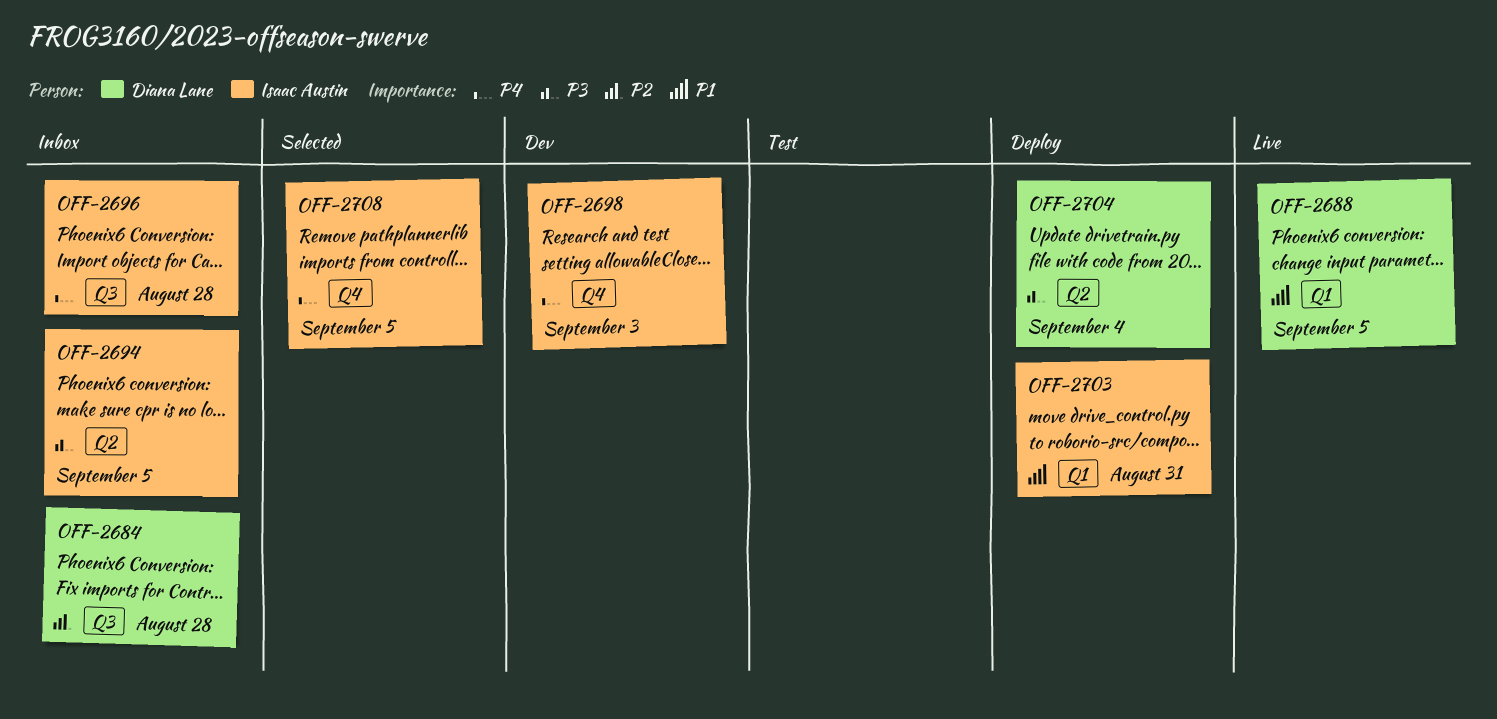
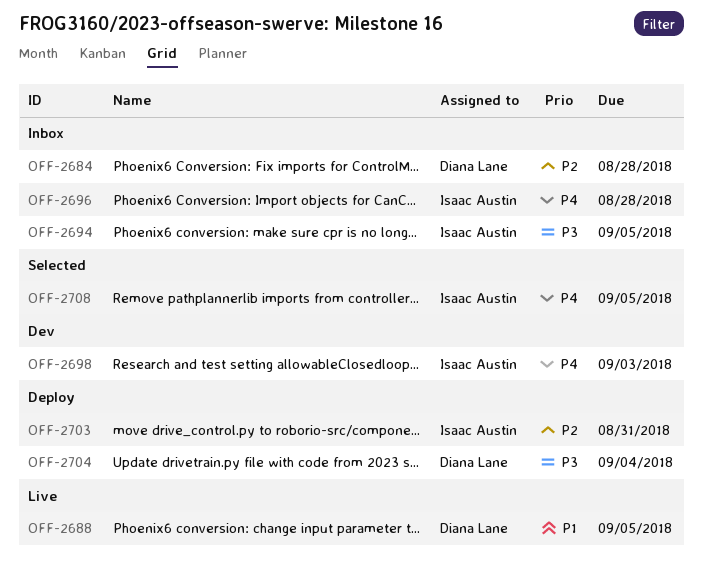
OFF-2703, priority: P1 -> P2

